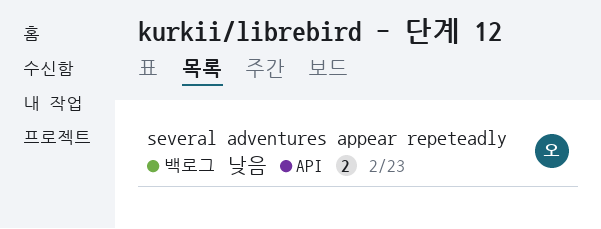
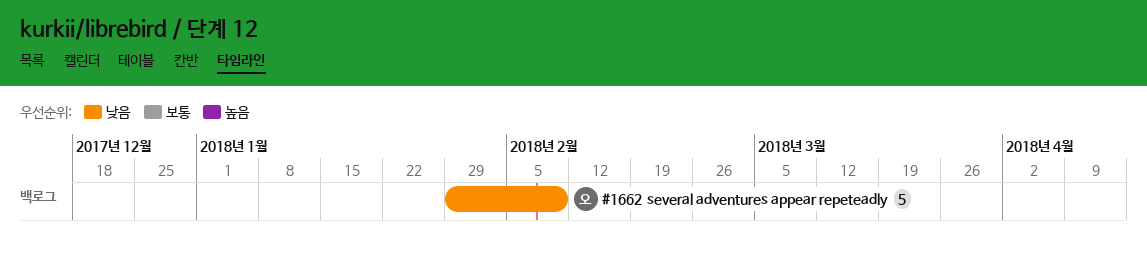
several adventures appear repeteadly, estimate: 2 -> 5
several adventures appear repeteadly, due: Feb 23 -> Feb 9

